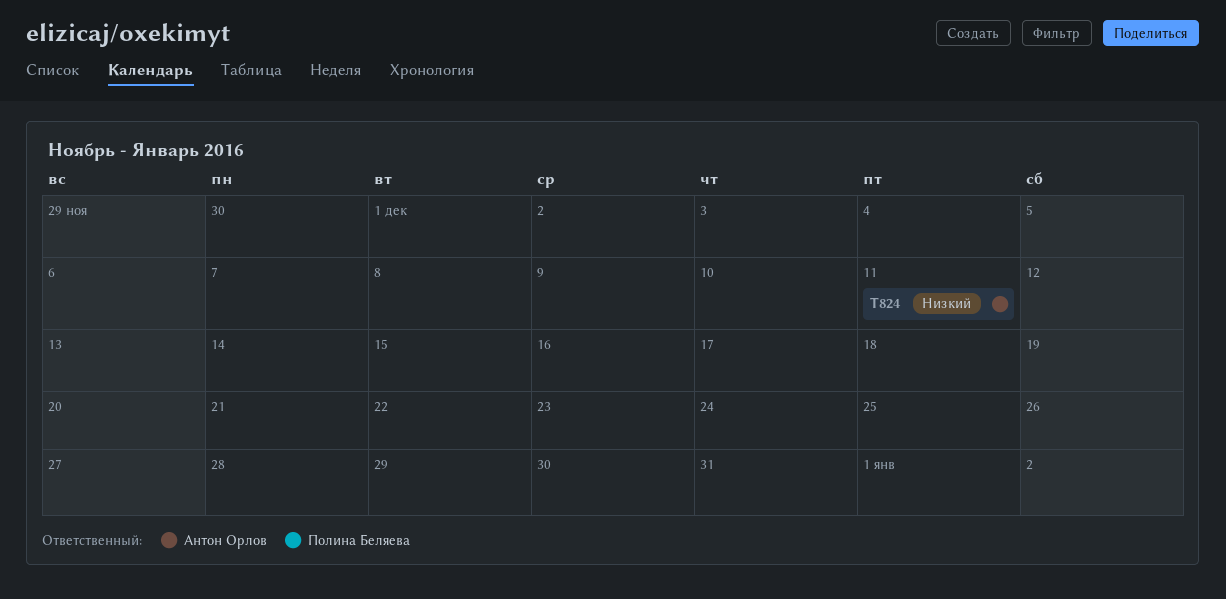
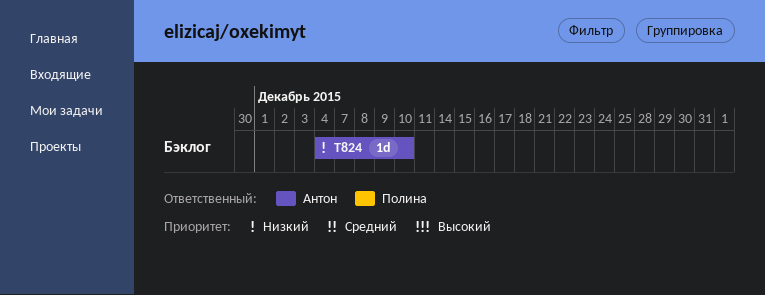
T824, due: Dec 11 -> Dec 10

